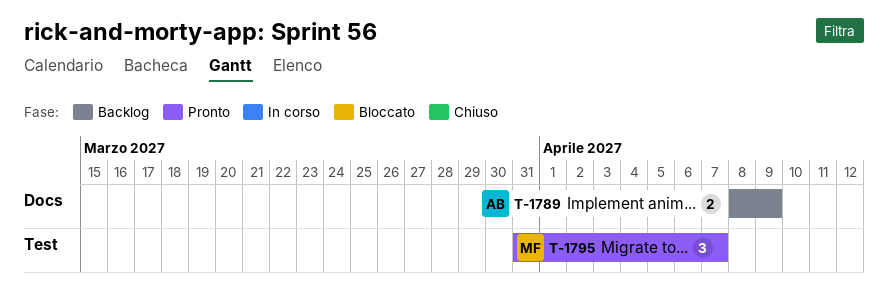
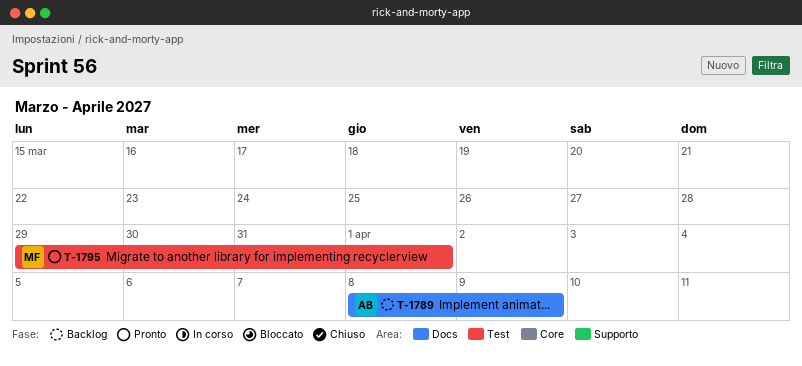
T-1795, start: Mar 31 -> Mar 29
T-1795, due: Apr 7 -> Apr 1

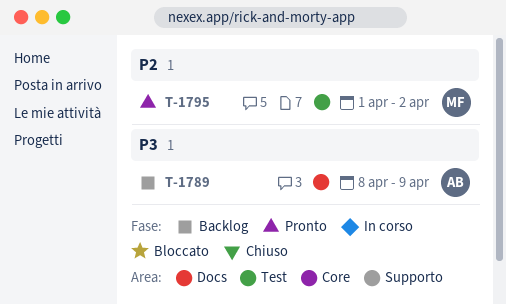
T-1795, start: Mar 29 -> Apr 1
T-1795, due: Apr 1 -> Apr 2

